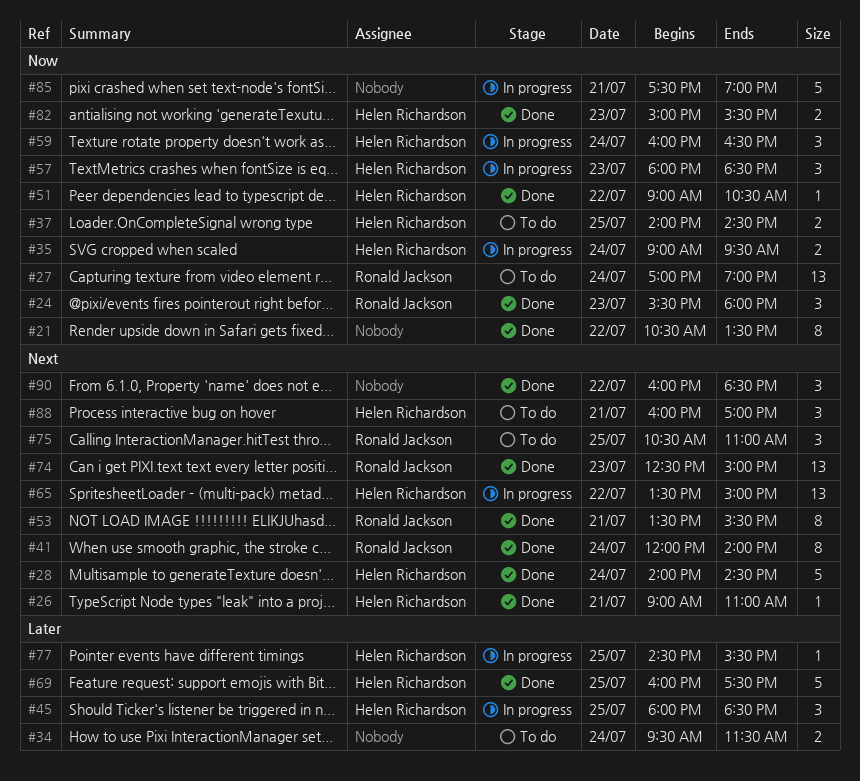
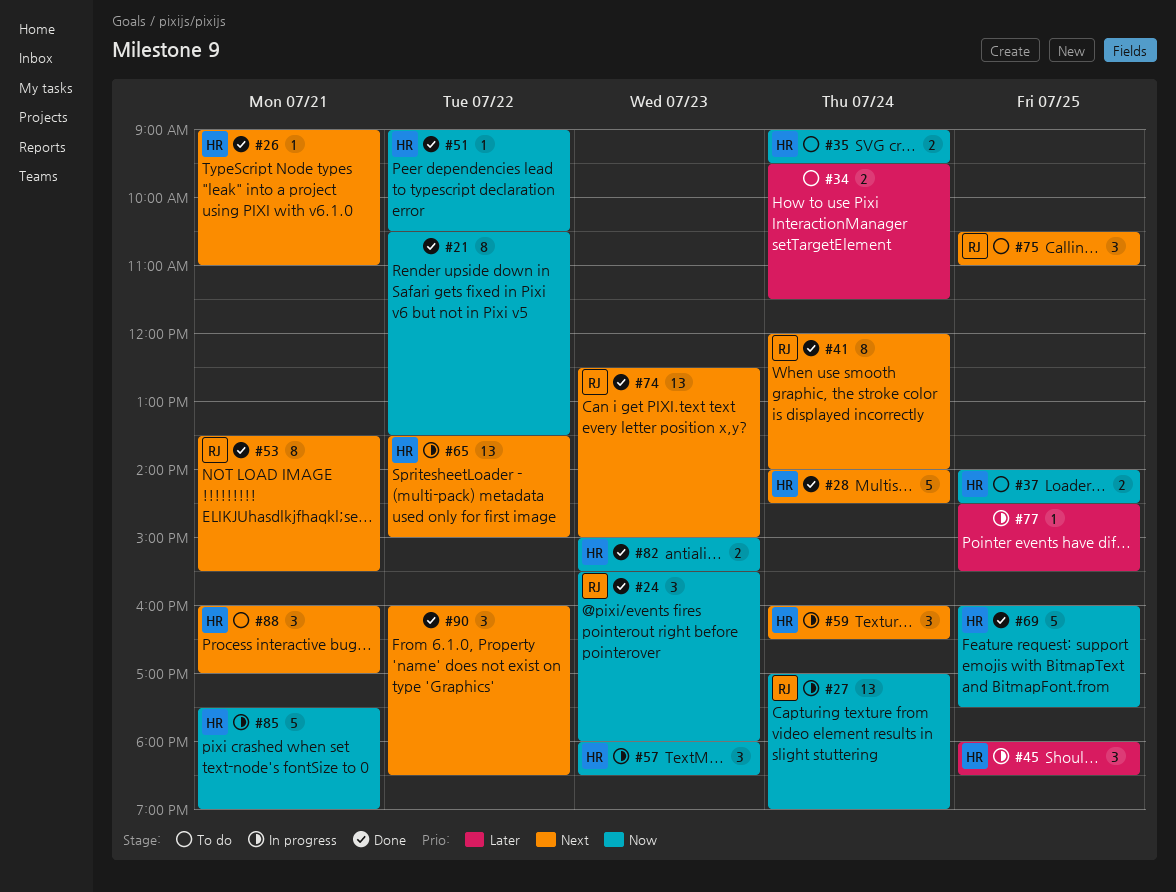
#27, status: To do -> In progress
#35, status: In progress -> To do
#59, priority: Now -> Next
#69, priority: Later -> Now
#77, owner: Helen Richardson -> none
#85, owner: none -> Helen Richardson

